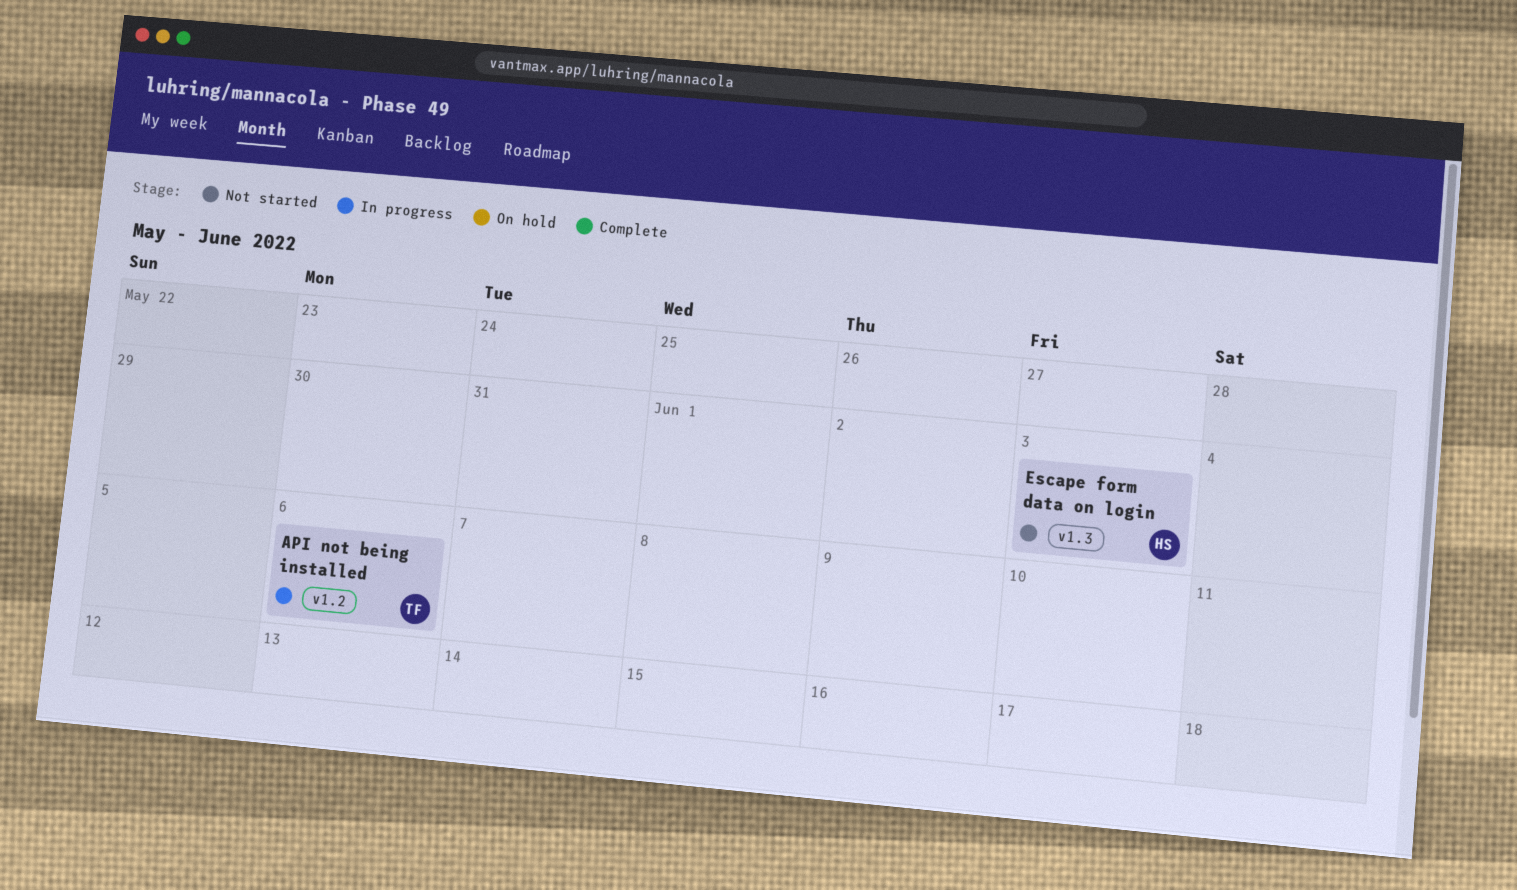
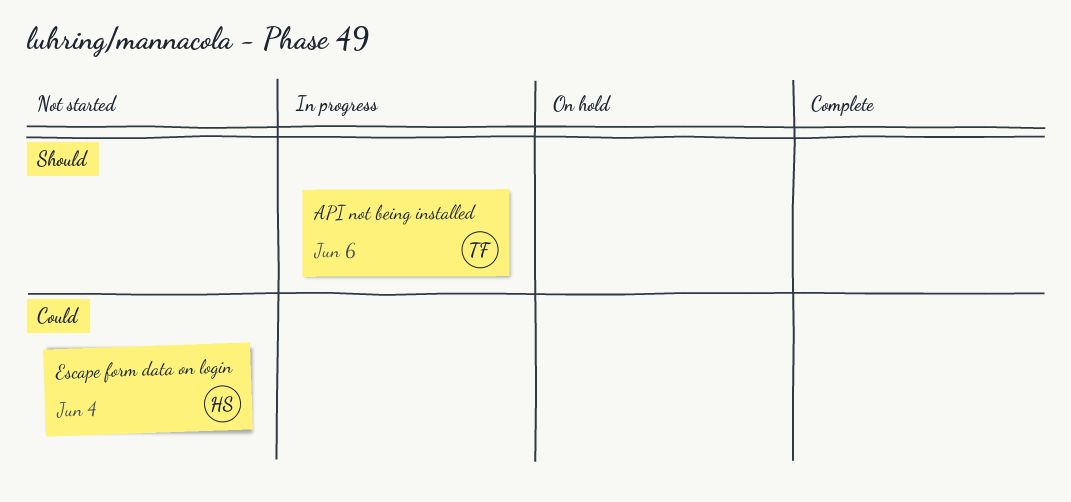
Escape form data on login, due: Jun 3 -> Jun 4

